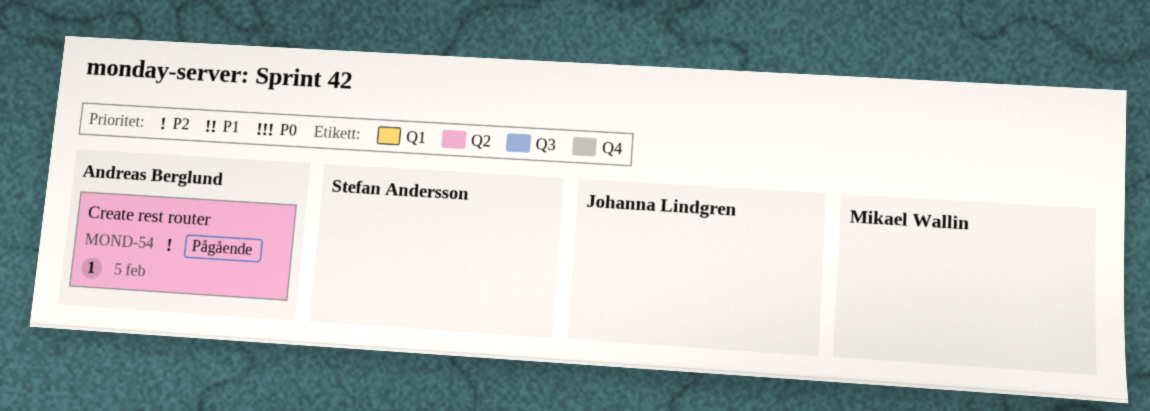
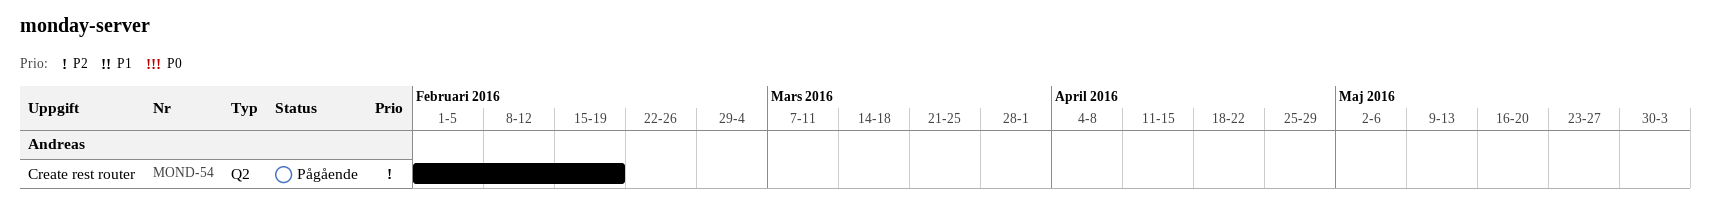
MOND-54, due: Feb 5 -> Feb 19

